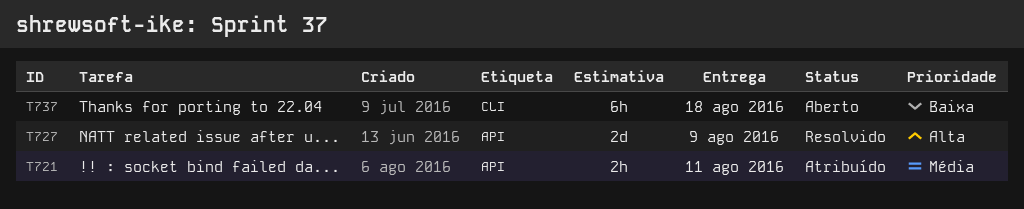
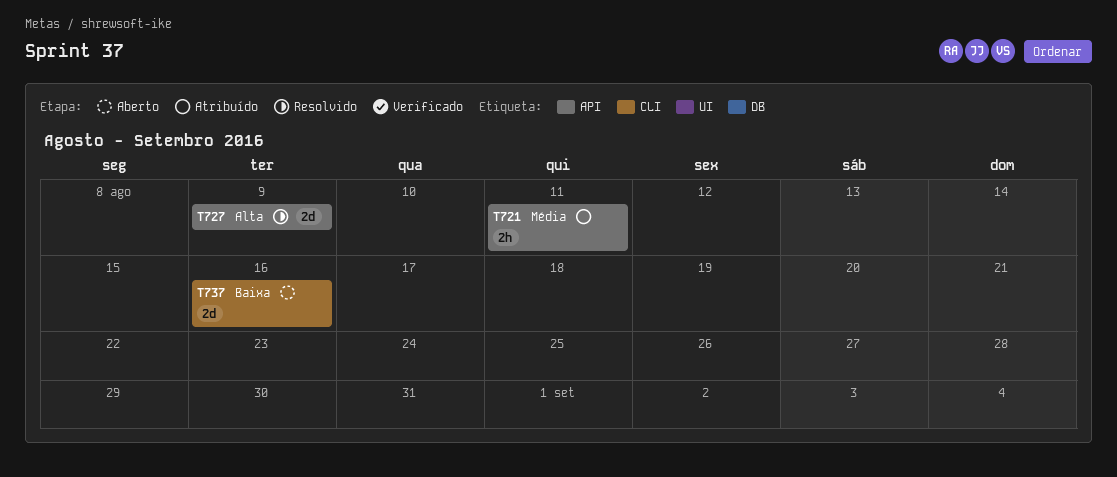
T737, estimate: 6h -> 2d
T737, due: Aug 18 -> Aug 16

